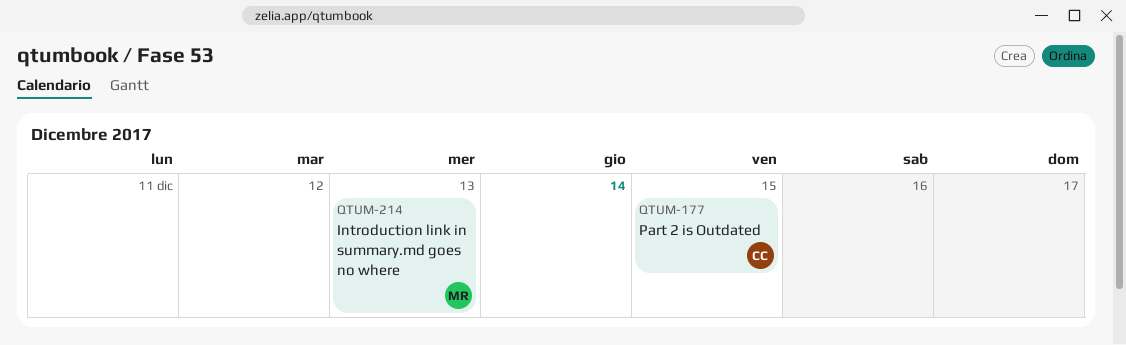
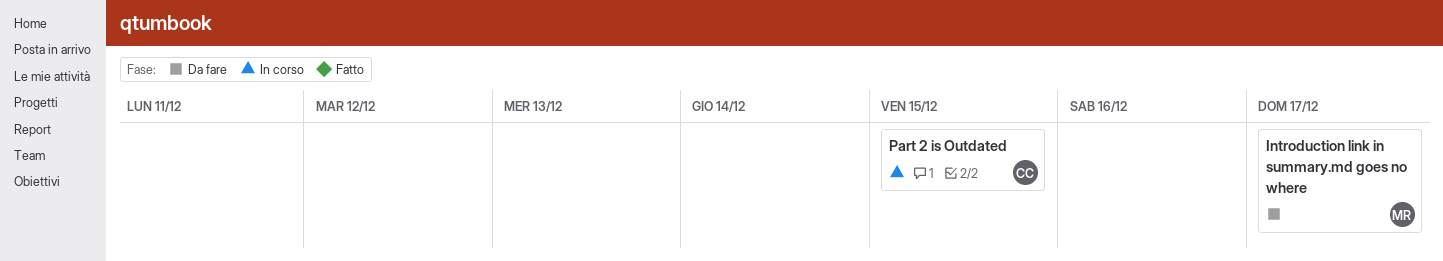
Introduction link in summary.md goes no where, due: Dec 13 -> Dec 17

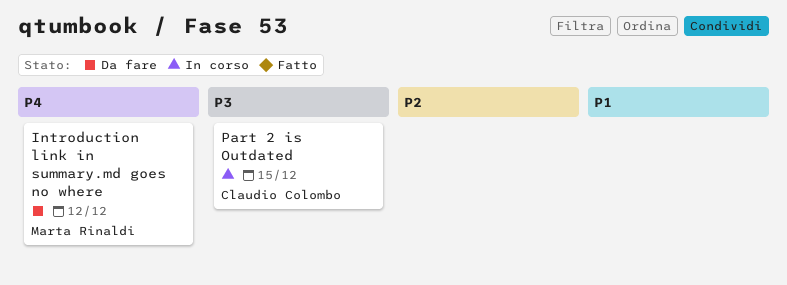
Introduction link in summary.md goes no where, due: Dec 17 -> Dec 12

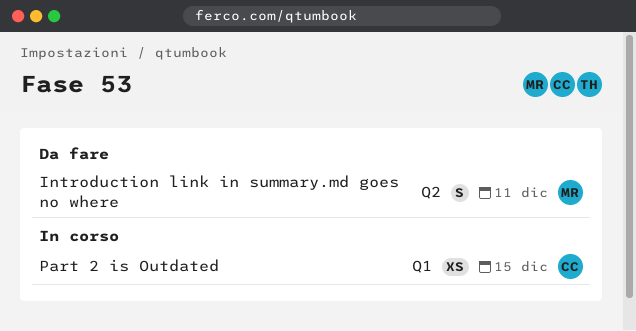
Introduction link in summary.md goes no where, due: Dec 12 -> Dec 11

